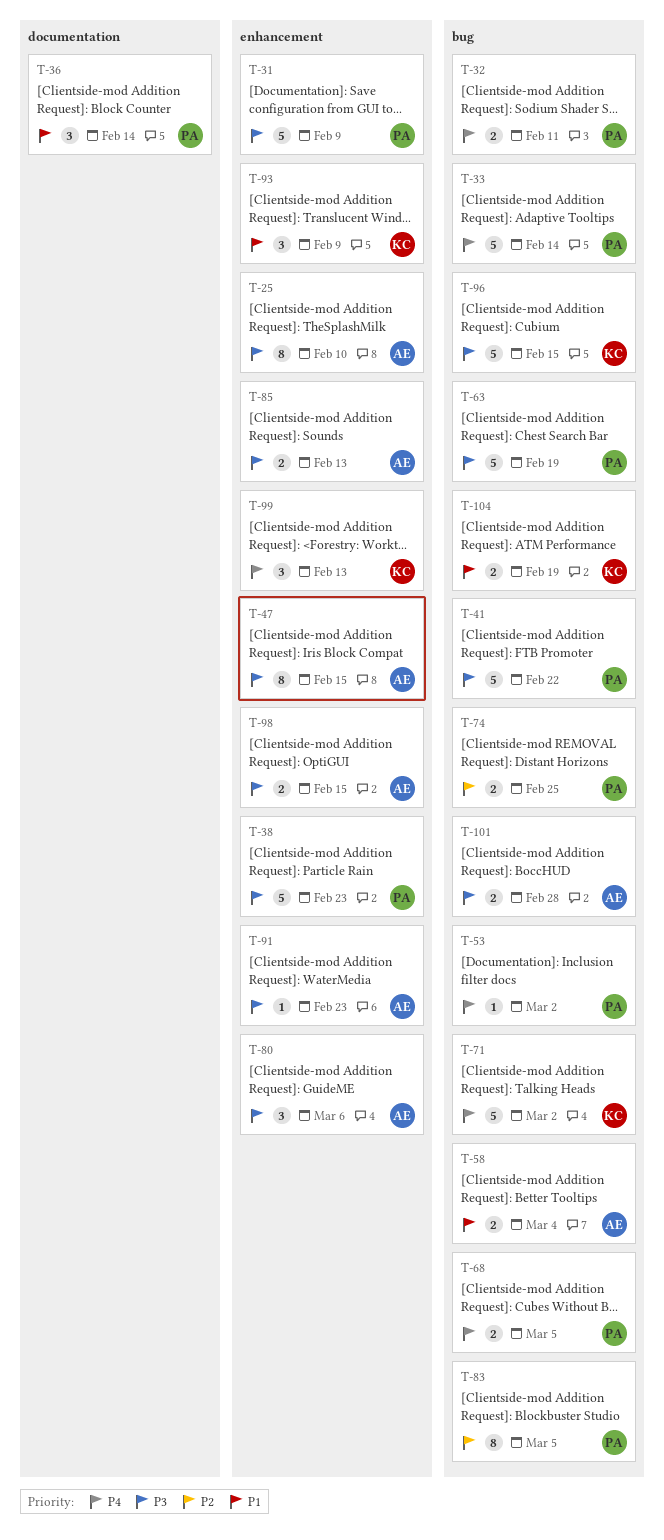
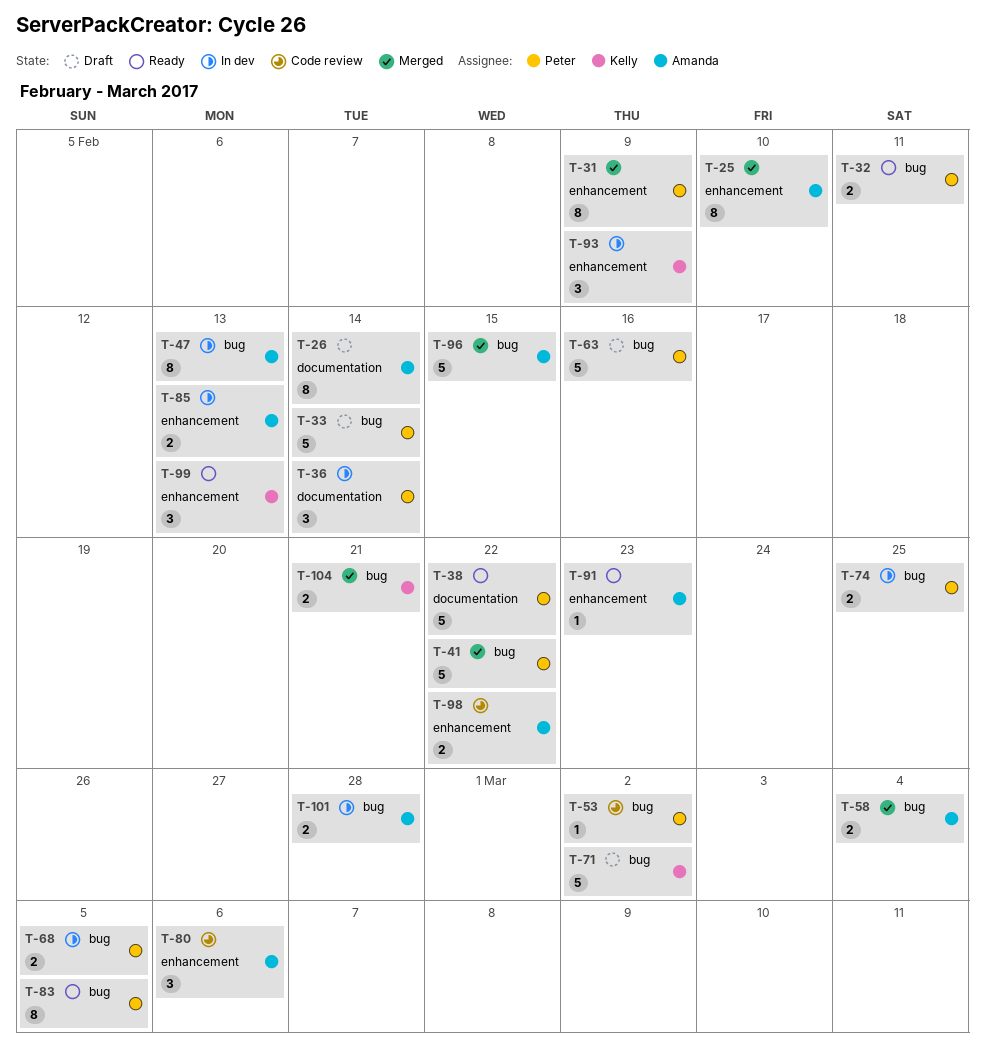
T-26: none -> present
T-31, estimate: 5 -> 8
T-38, label: enhancement -> documentation
T-38, due: Feb 23 -> Feb 22
T-47, label: enhancement -> bug
T-47, due: Feb 15 -> Feb 13
T-63, due: Feb 19 -> Feb 16
T-96, owner: Kelly -> Amanda
T-98, due: Feb 15 -> Feb 22
T-104, due: Feb 19 -> Feb 21

